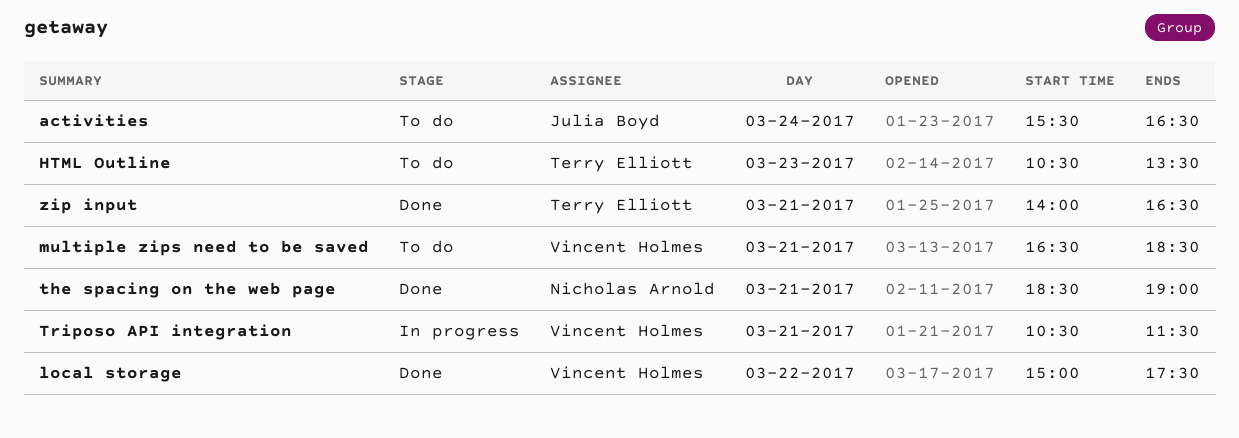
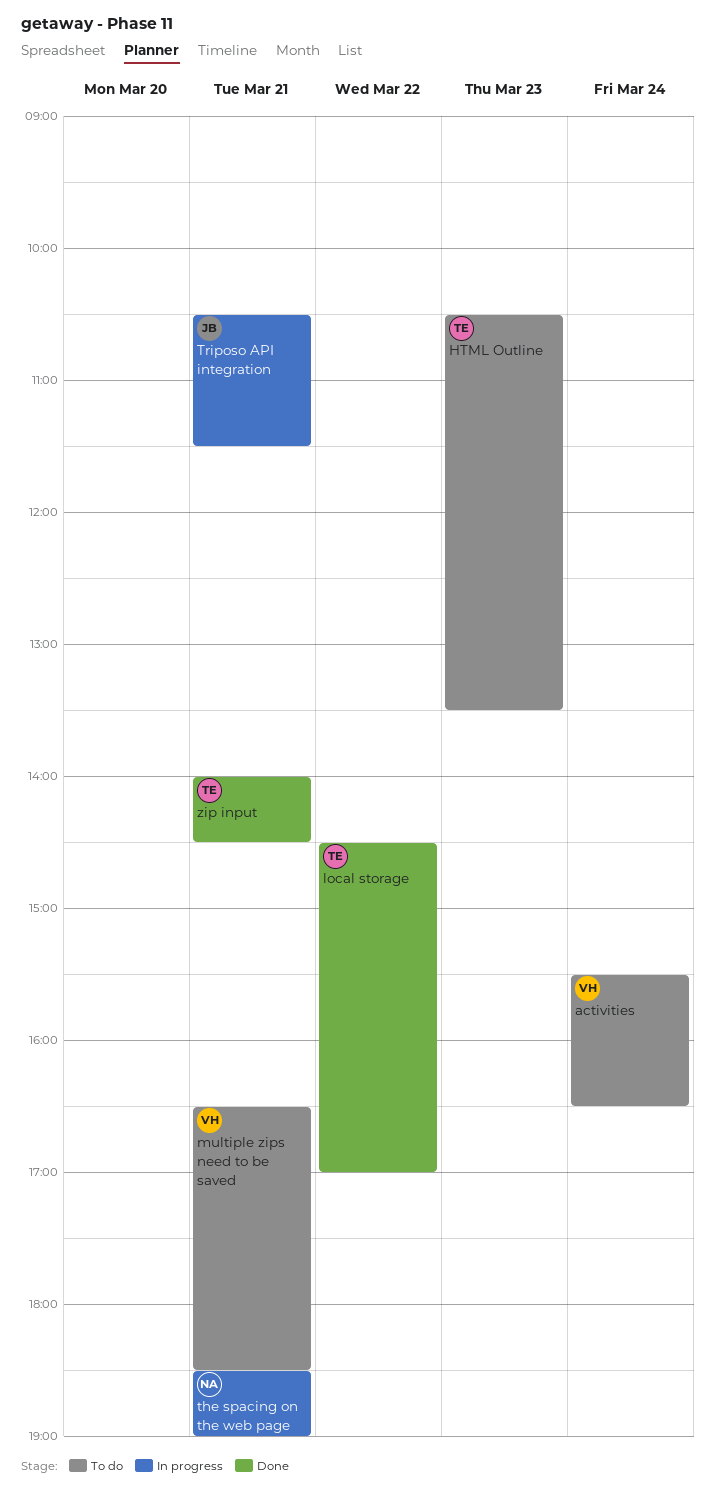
activities, owner: Julia Boyd -> Vincent Holmes
local storage, owner: Vincent Holmes -> Terry Elliott
local storage, begins: 15:00 -> 14:30
local storage, ends: 17:30 -> 17:00
the spacing on the web page, status: Done -> In progress
Triposo API integration, owner: Vincent Holmes -> Julia Boyd
zip input, ends: 16:30 -> 14:30

